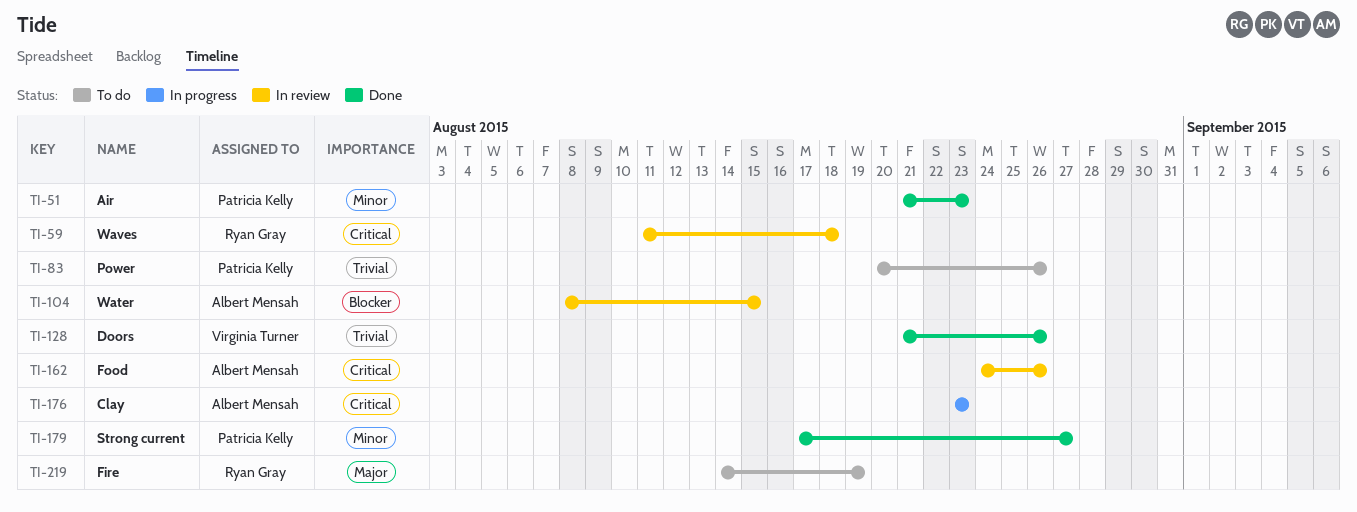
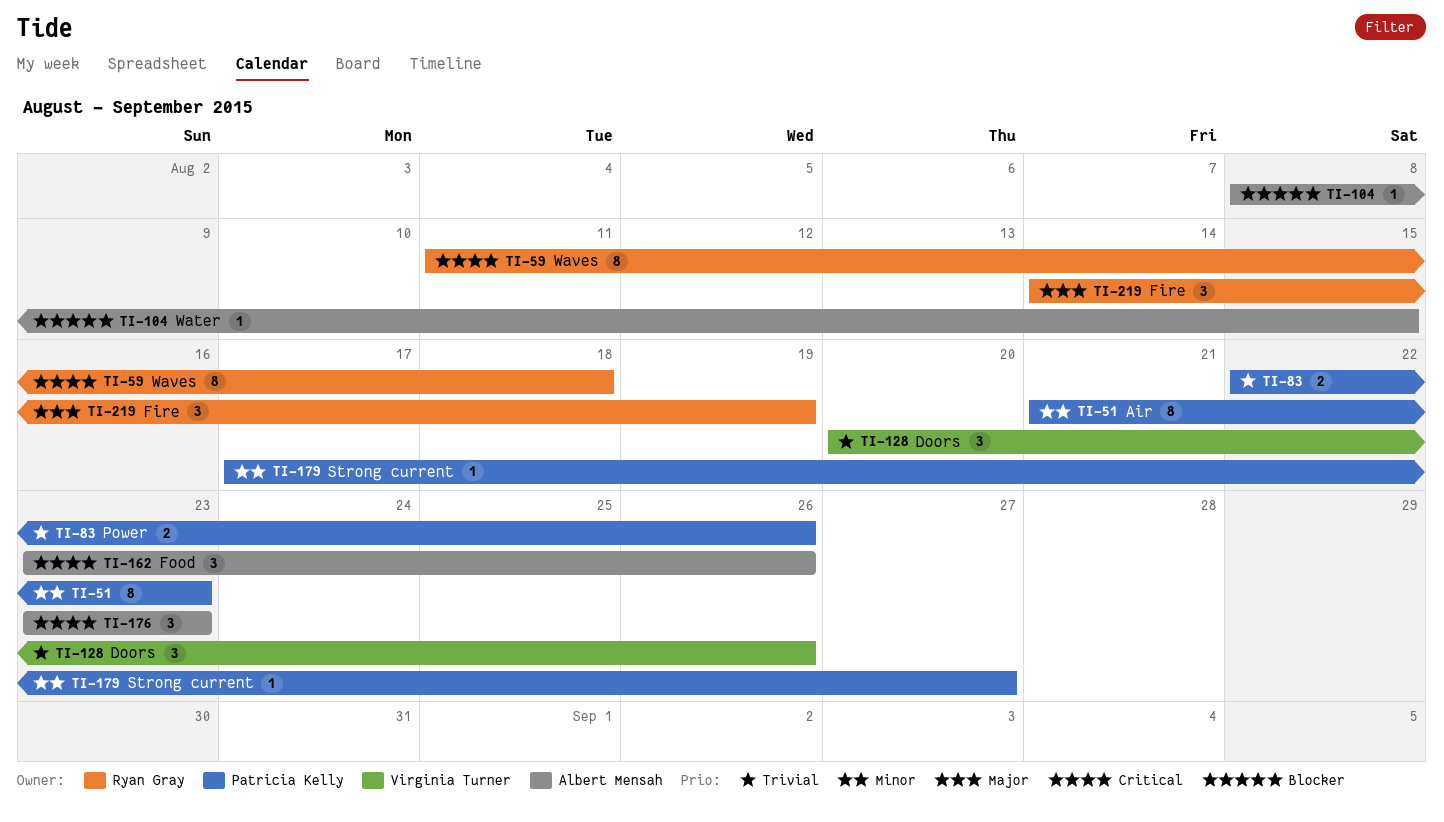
TI-83, start: Aug 20 -> Aug 22
TI-128, start: Aug 21 -> Aug 20
TI-162, start: Aug 24 -> Aug 23

